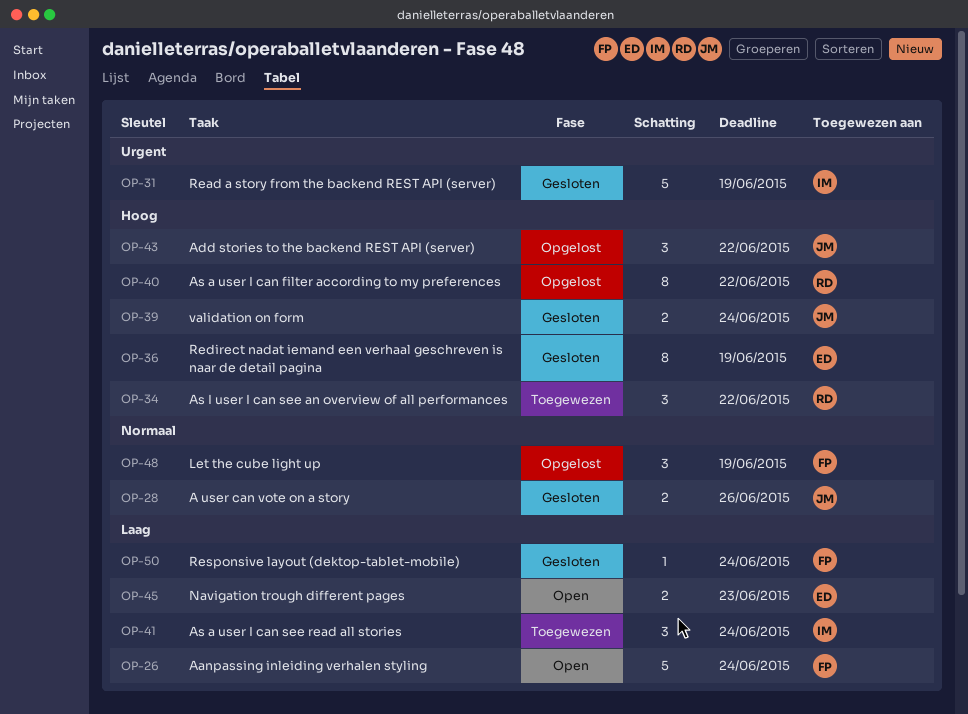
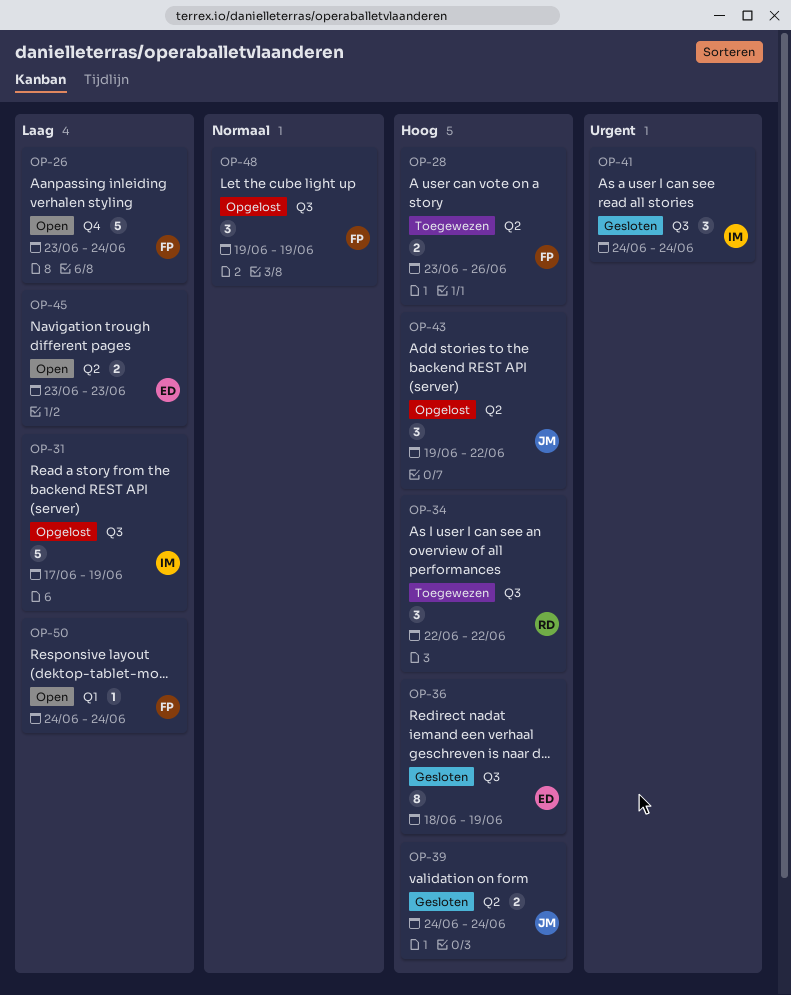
OP-28, status: Gesloten -> Toegewezen
OP-28, owner: JM -> FP
OP-28, priority: Normaal -> Hoog
OP-31, status: Gesloten -> Opgelost
OP-31, priority: Urgent -> Laag
OP-40: present -> none
OP-41, status: Toegewezen -> Gesloten
OP-41, priority: Laag -> Urgent
OP-50, status: Gesloten -> Open

